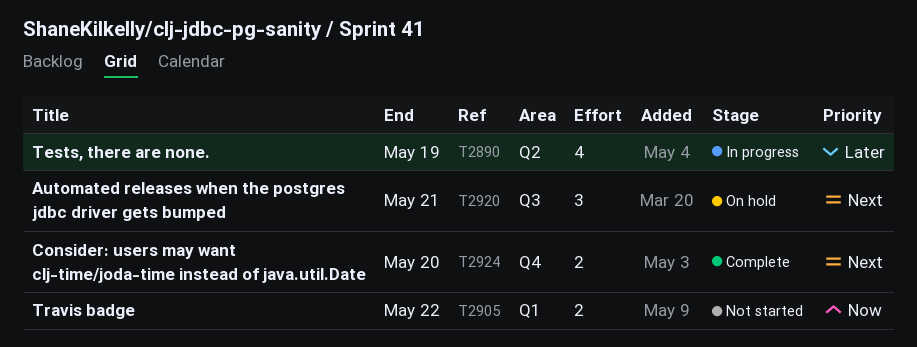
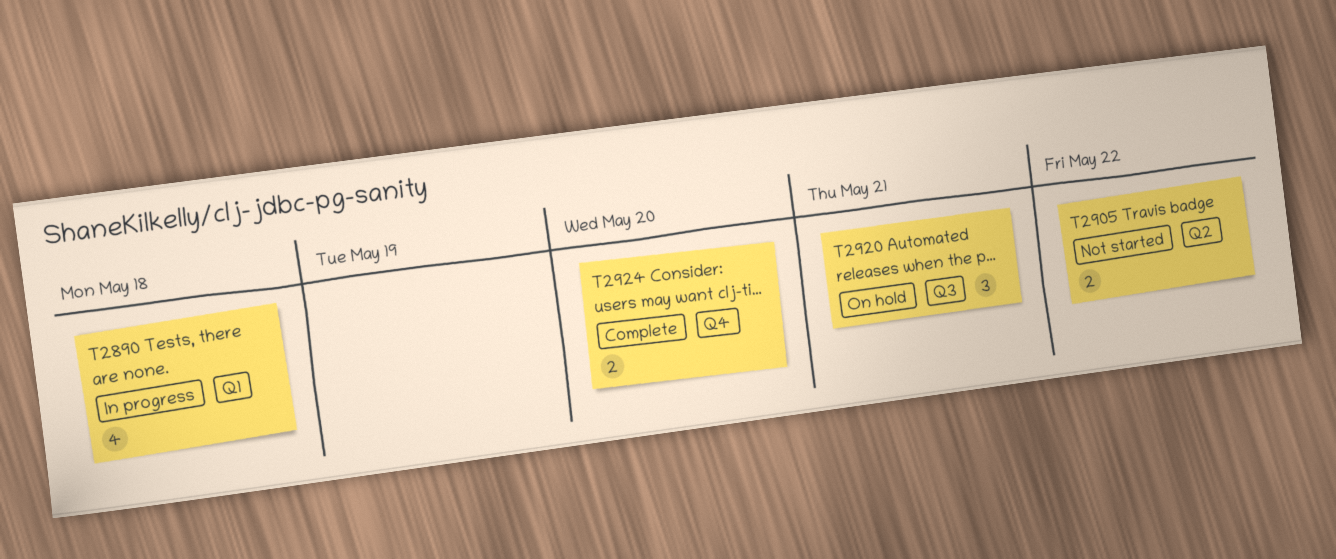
T2890, label: Q2 -> Q1
T2890, due: May 19 -> May 18
T2905, label: Q1 -> Q2

